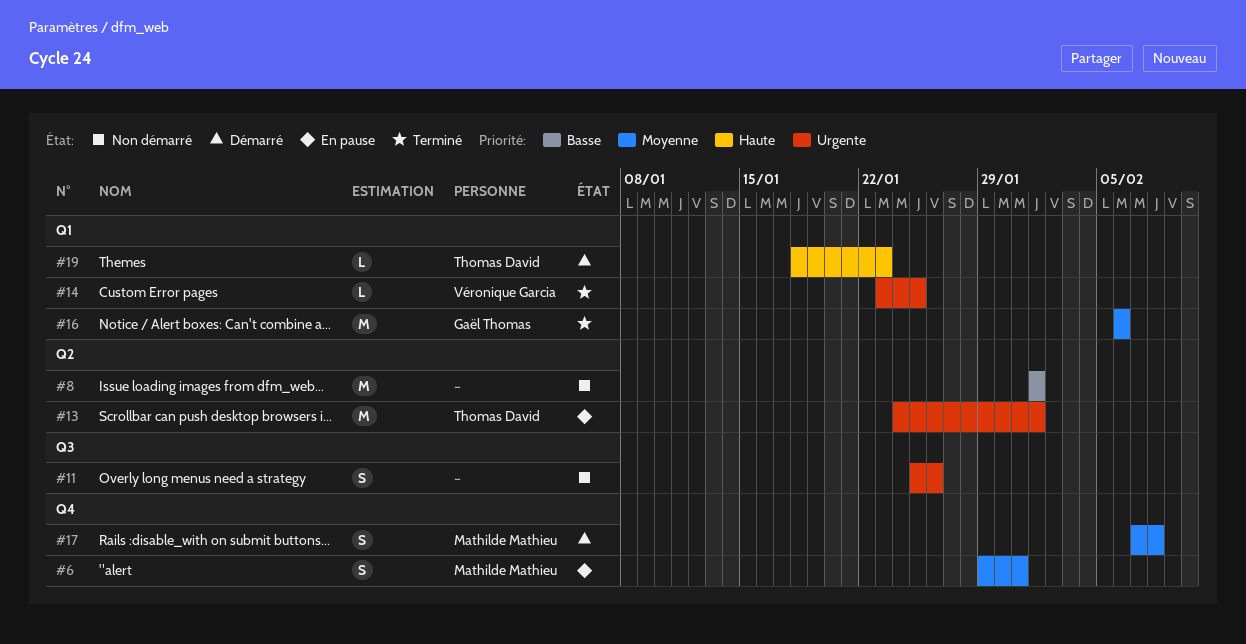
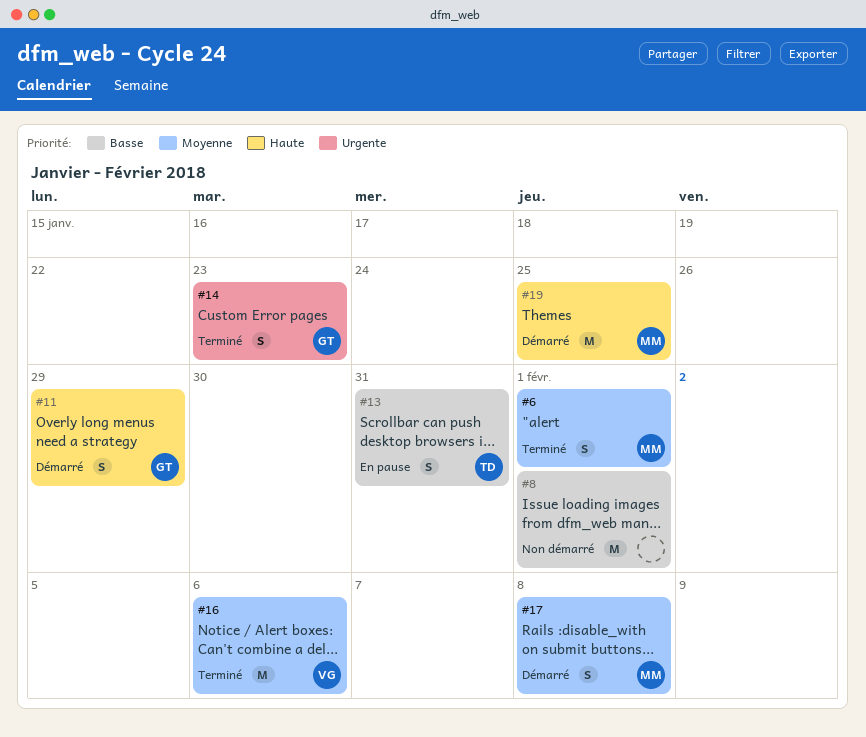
#6, status: En pause -> Terminé
#6, due: Jan 31 -> Feb 1
#11, status: Non démarré -> Démarré
#11, owner: none -> Gaël Thomas
#11, priority: Urgente -> Haute
#11, due: Jan 26 -> Jan 29
#13, priority: Urgente -> Basse
#13, estimate: M -> S
#13, due: Feb 1 -> Jan 31
#14, owner: Véronique Garcia -> Gaël Thomas
#14, estimate: L -> S
#14, due: Jan 25 -> Jan 23
#16, owner: Gaël Thomas -> Véronique Garcia
#19, owner: Thomas David -> Mathilde Mathieu
#19, estimate: L -> M
#19, due: Jan 23 -> Jan 25

